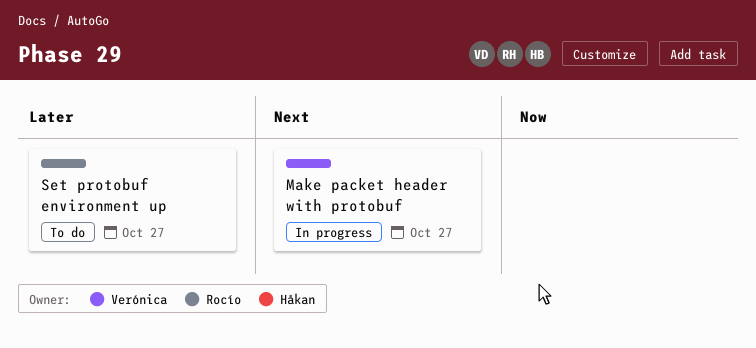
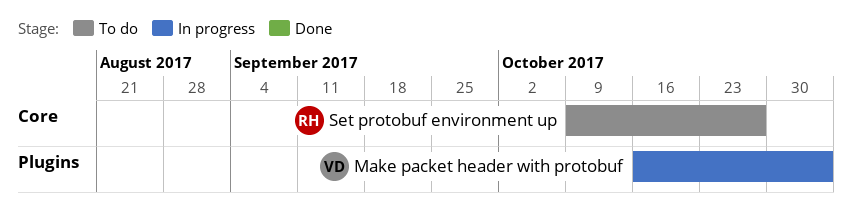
Make packet header with protobuf, due: Oct 27 -> Nov 3

